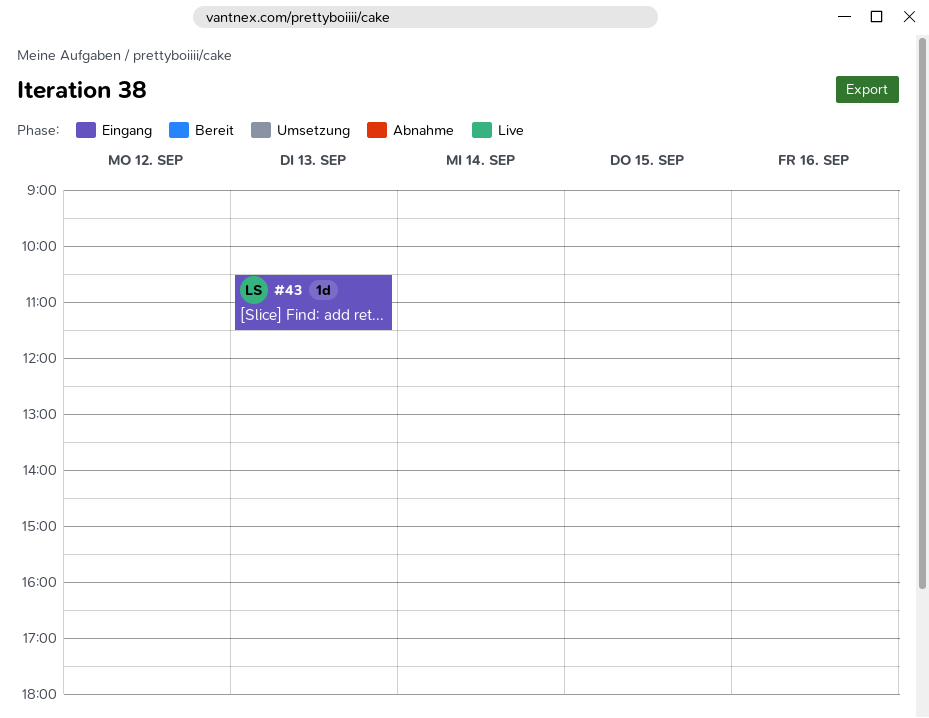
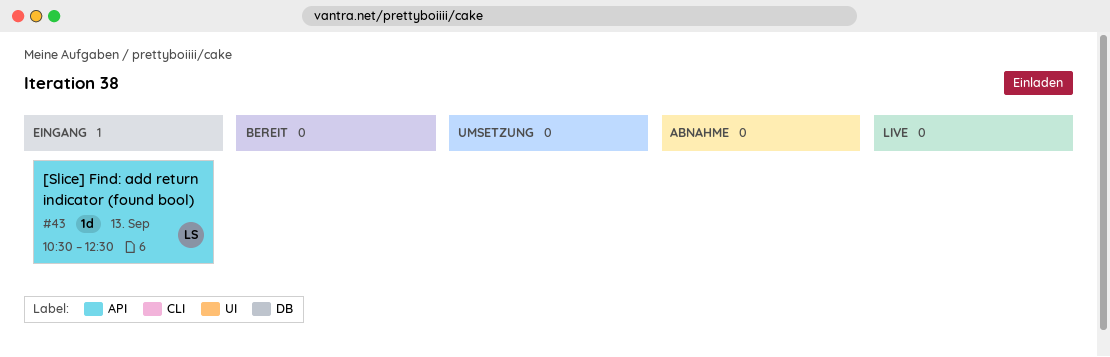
#43, ends: 11:30 -> 12:30

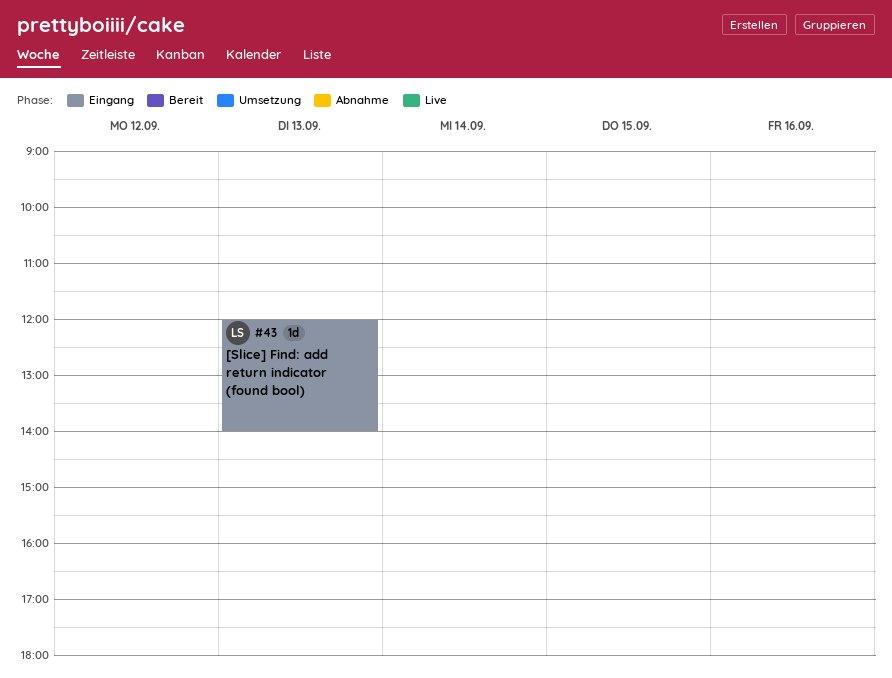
#43, begins: 10:30 -> 12:00
#43, ends: 12:30 -> 14:00

